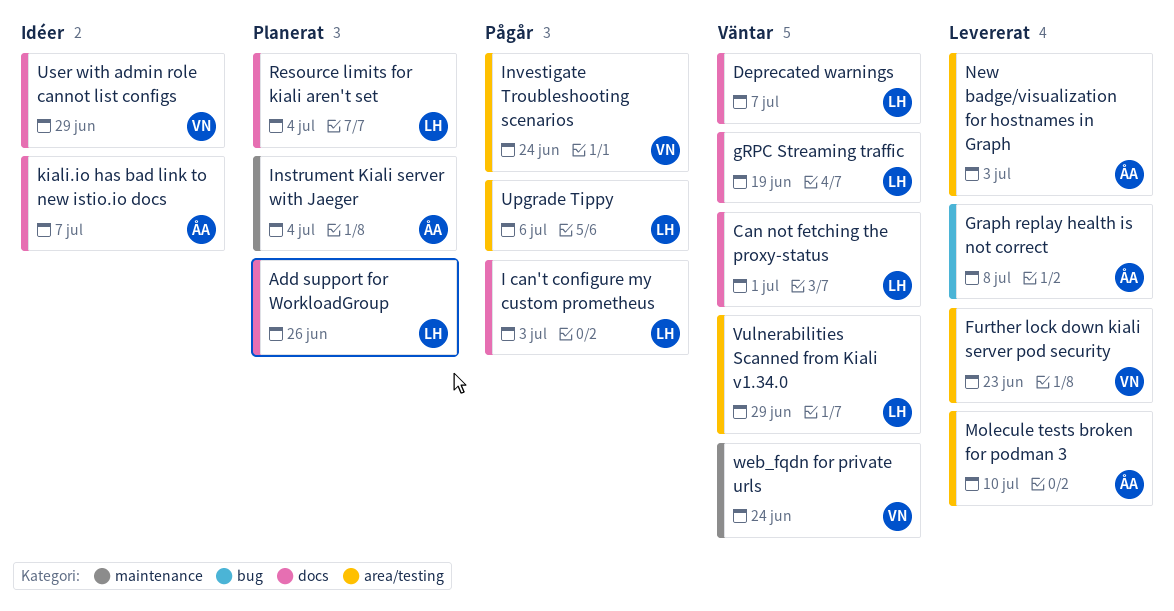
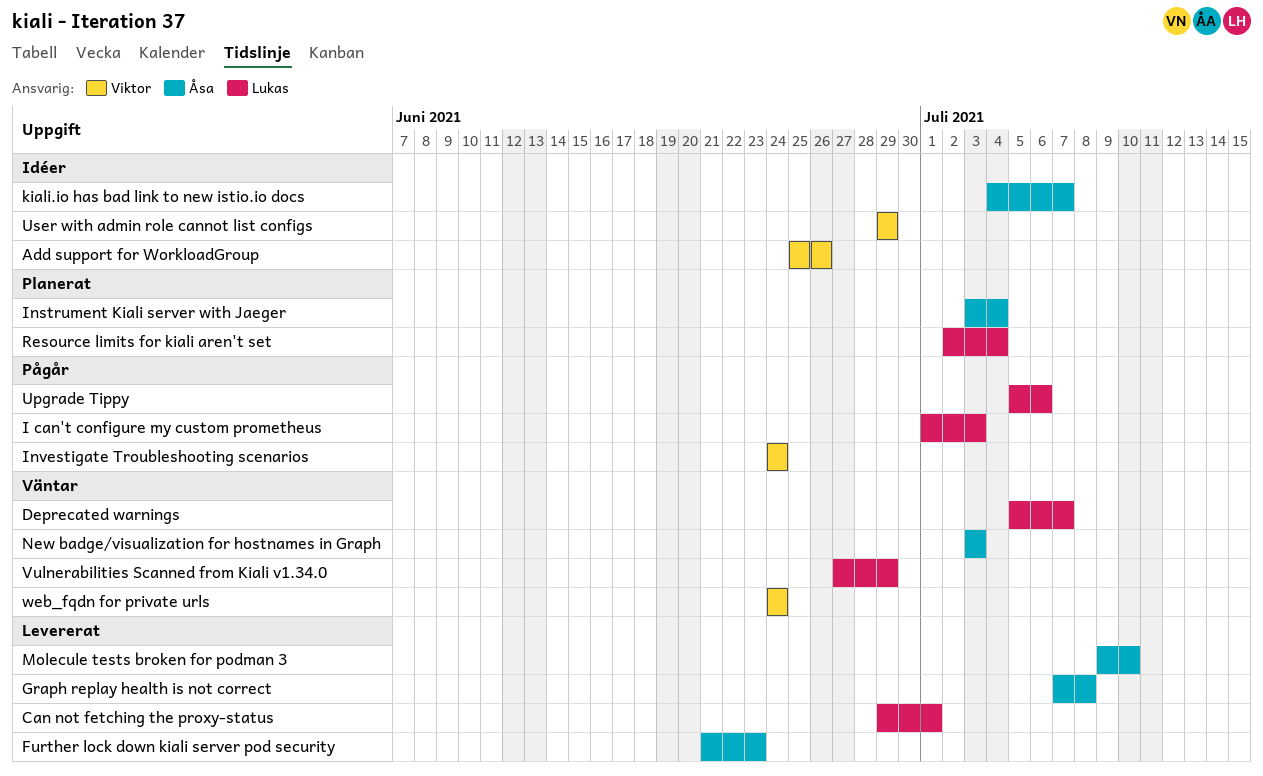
Add support for WorkloadGroup, status: Planerat -> Idéer
Add support for WorkloadGroup, owner: Lukas -> Viktor
Can not fetching the proxy-status, status: Väntar -> Levererat
Further lock down kiali server pod security, owner: Viktor -> Åsa
gRPC Streaming traffic: present -> none
New badge/visualization for hostnames in Graph, status: Levererat -> Väntar

